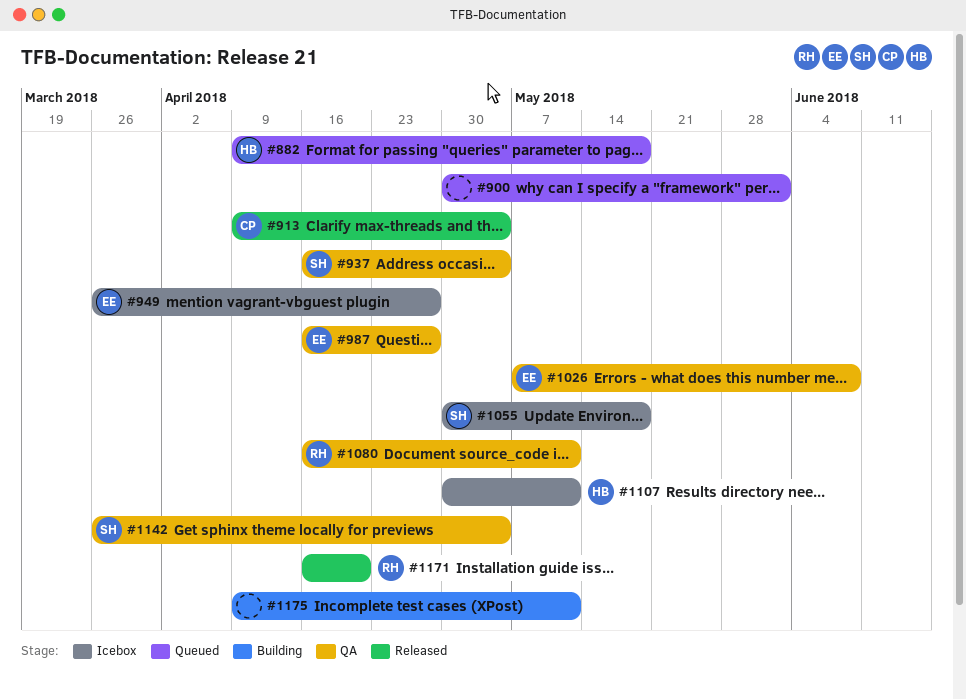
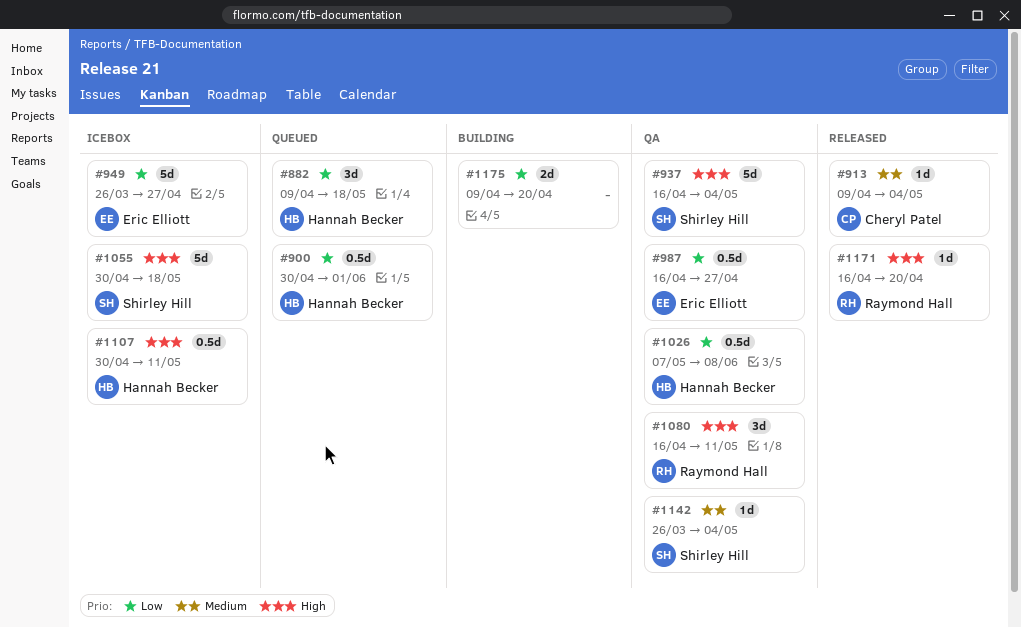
#900, owner: none -> Hannah Becker
#1026, owner: Eric Elliott -> Hannah Becker
#1175, due: May 11 -> Apr 20

